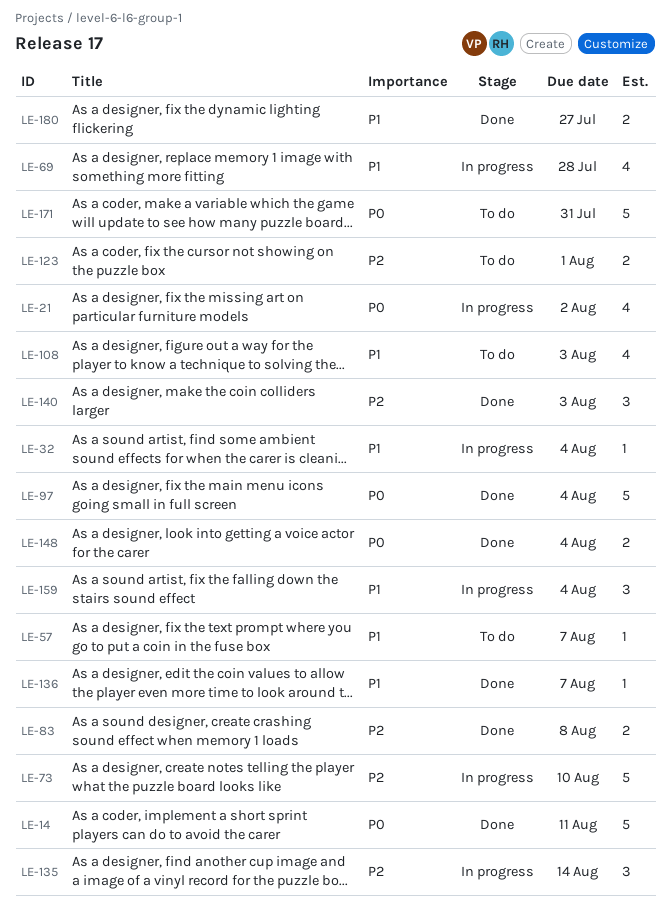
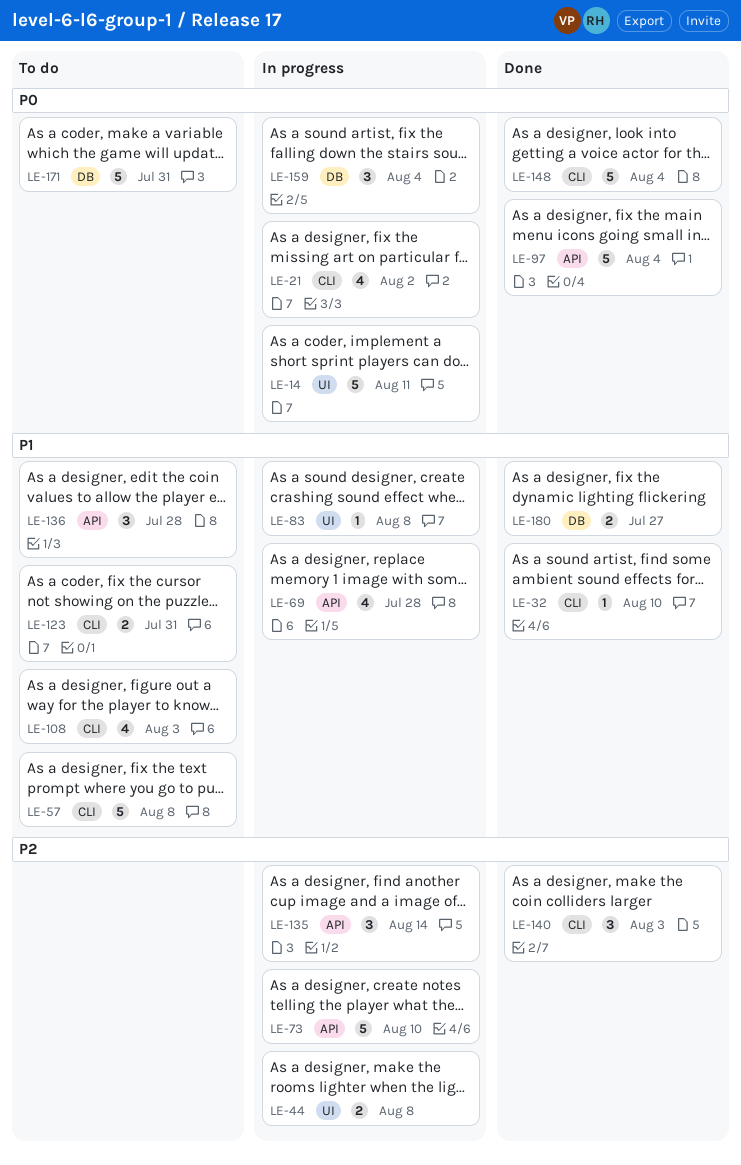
LE-14, status: Done -> In progress
LE-32, status: In progress -> Done
LE-32, due: Aug 4 -> Aug 10
LE-44: none -> present
LE-57, estimate: 1 -> 5
LE-57, due: Aug 7 -> Aug 8
LE-83, status: Done -> In progress
LE-83, priority: P2 -> P1
LE-83, estimate: 2 -> 1
LE-123, priority: P2 -> P1
LE-123, due: Aug 1 -> Jul 31
LE-136, status: Done -> To do
LE-136, estimate: 1 -> 3
LE-136, due: Aug 7 -> Jul 28
LE-148, estimate: 2 -> 5
LE-159, priority: P1 -> P0

